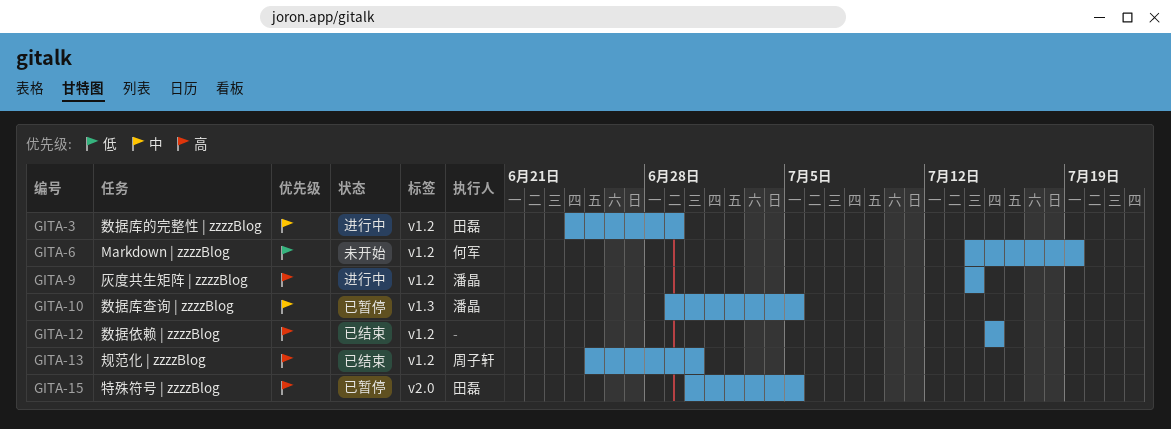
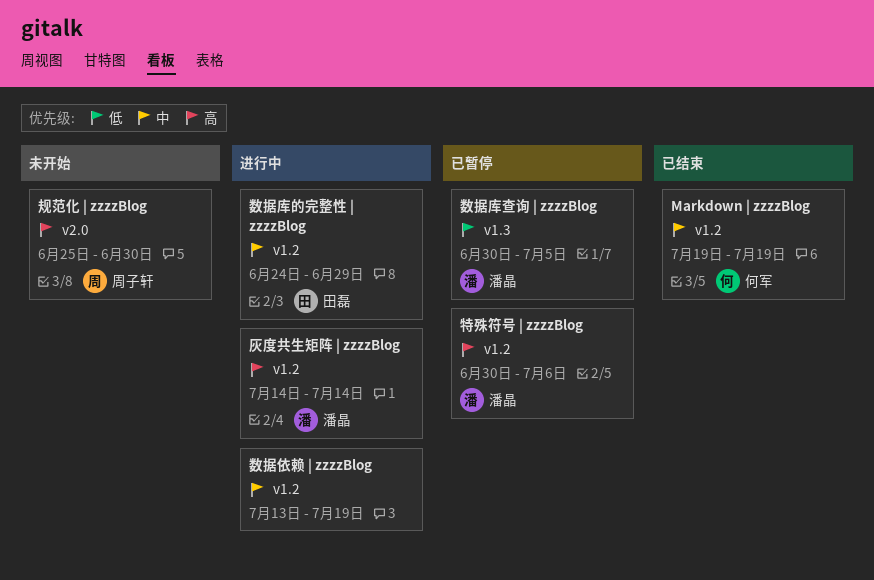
Markdown | zzzzBlog, status: 未开始 -> 已结束
Markdown | zzzzBlog, priority: 低 -> 中
Markdown | zzzzBlog, start: Jul 14 -> Jul 19
数据依赖 | zzzzBlog, status: 已结束 -> 进行中
数据依赖 | zzzzBlog, priority: 高 -> 中
数据依赖 | zzzzBlog, start: Jul 15 -> Jul 13
数据依赖 | zzzzBlog, due: Jul 15 -> Jul 19
数据库查询 | zzzzBlog, priority: 中 -> 低
数据库查询 | zzzzBlog, start: Jun 29 -> Jun 30
特殊符号 | zzzzBlog, owner: 田磊 -> 潘晶
特殊符号 | zzzzBlog, label: v2.0 -> v1.2
特殊符号 | zzzzBlog, due: Jul 5 -> Jul 6
规范化 | zzzzBlog, status: 已结束 -> 未开始
规范化 | zzzzBlog, label: v1.2 -> v2.0

